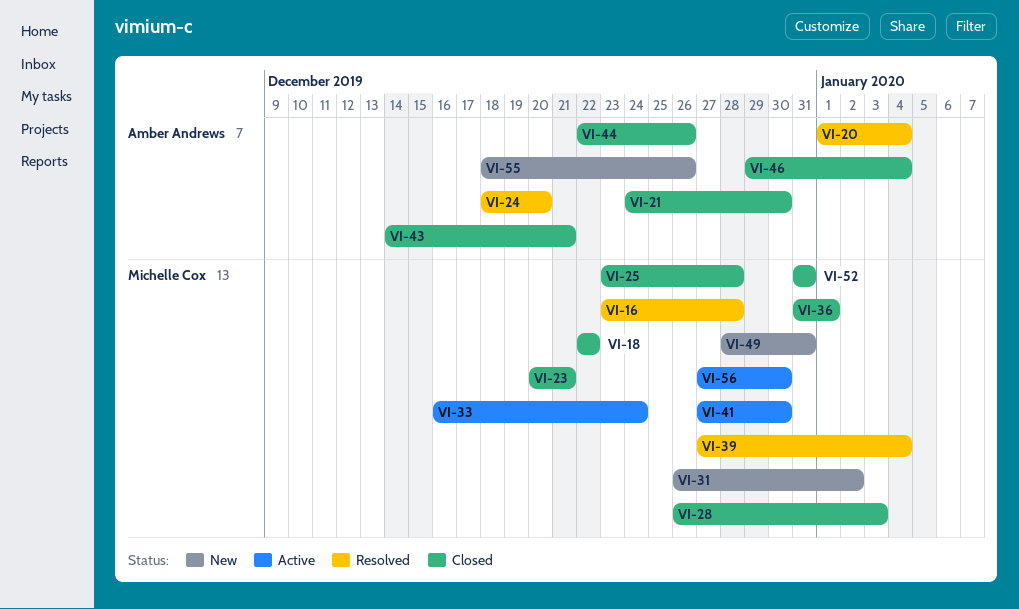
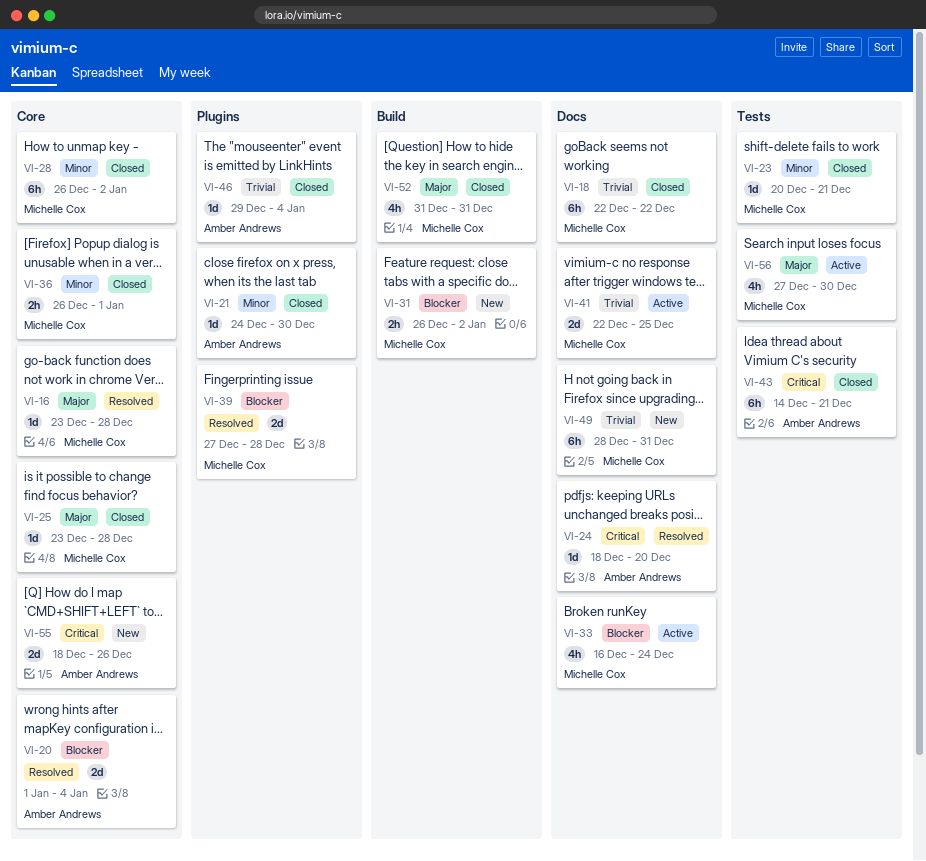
VI-28, due: Jan 3 -> Jan 2
VI-36, start: Dec 31 -> Dec 26
VI-39, due: Jan 4 -> Dec 28
VI-41, start: Dec 27 -> Dec 22
VI-41, due: Dec 30 -> Dec 25
VI-44: present -> none

